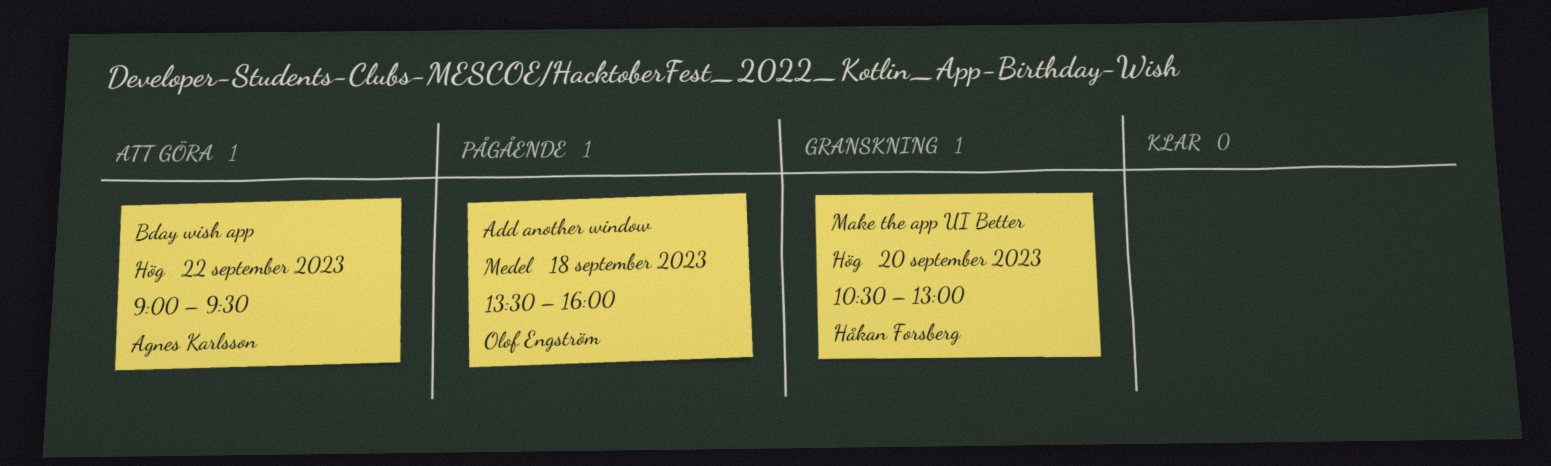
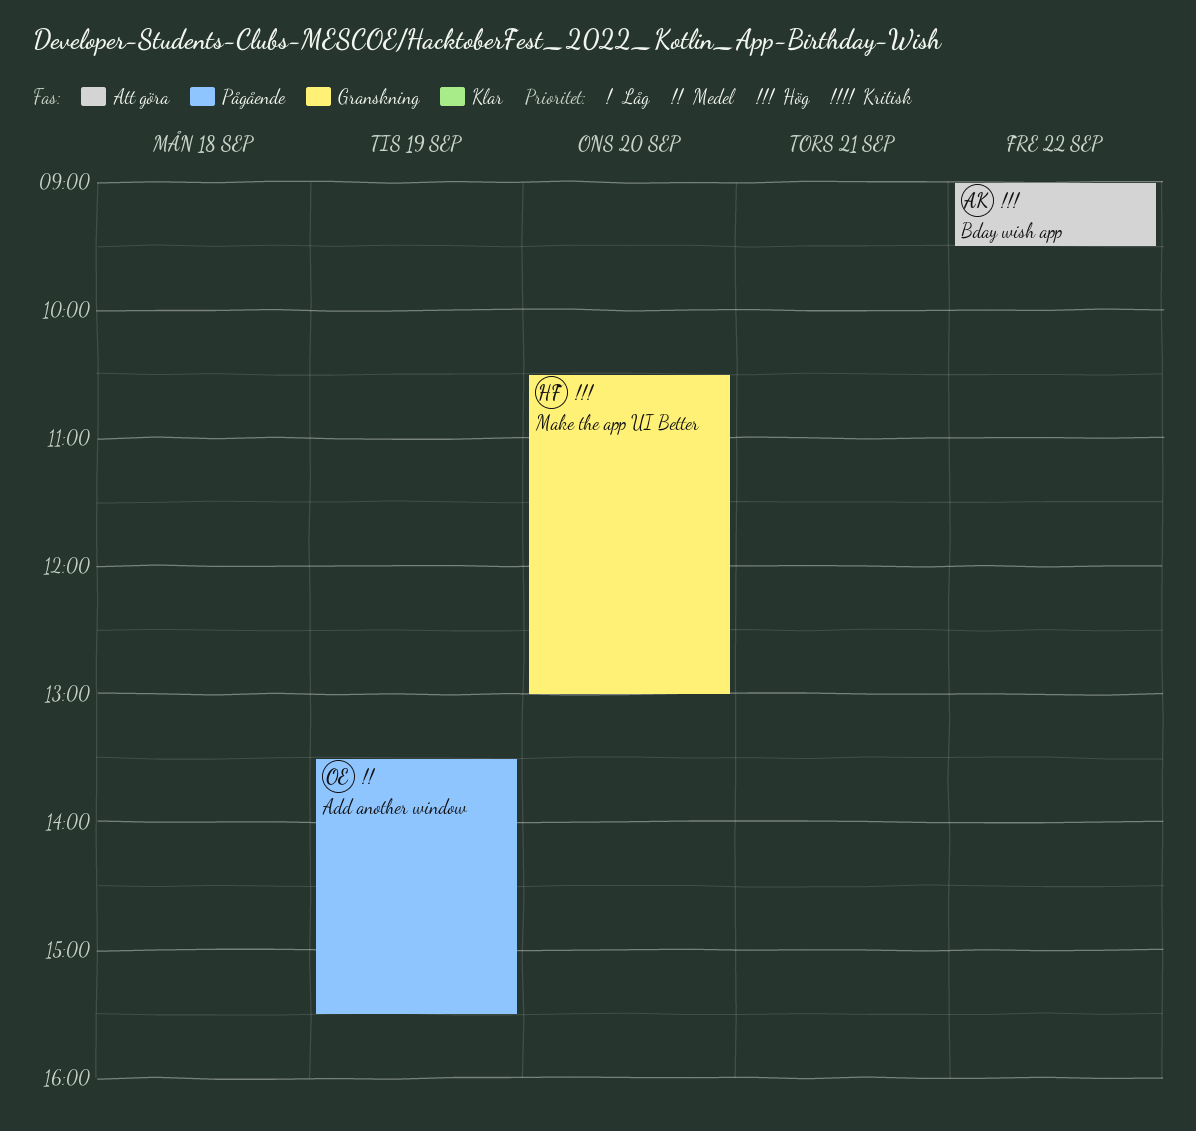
Add another window, day: Sep 18 -> Sep 19
Add another window, ends: 16:00 -> 15:30

